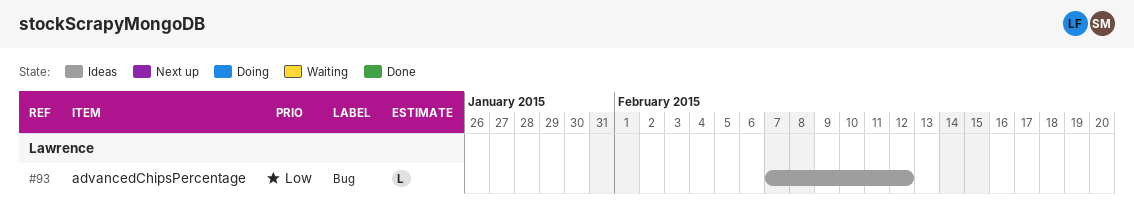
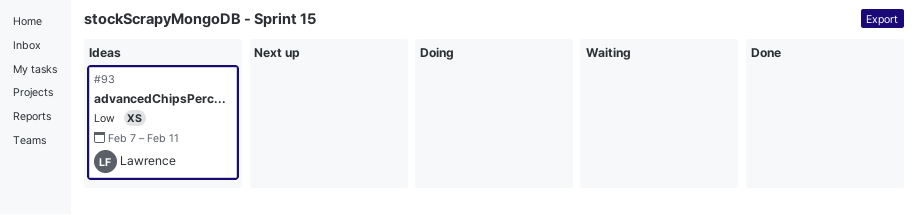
#93, estimate: L -> XS
#93, due: Feb 12 -> Feb 11

